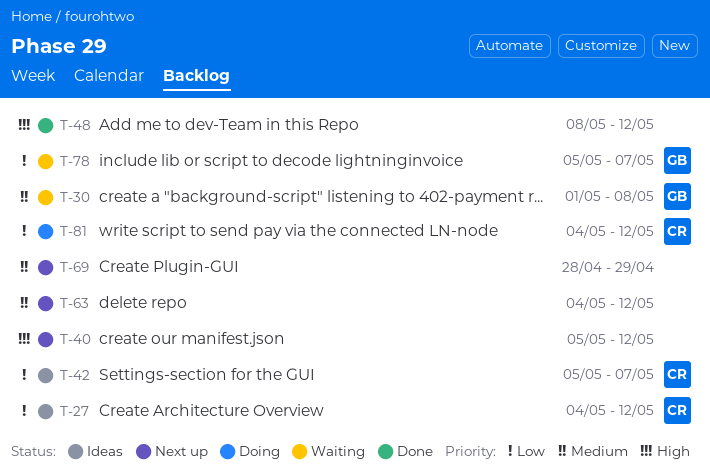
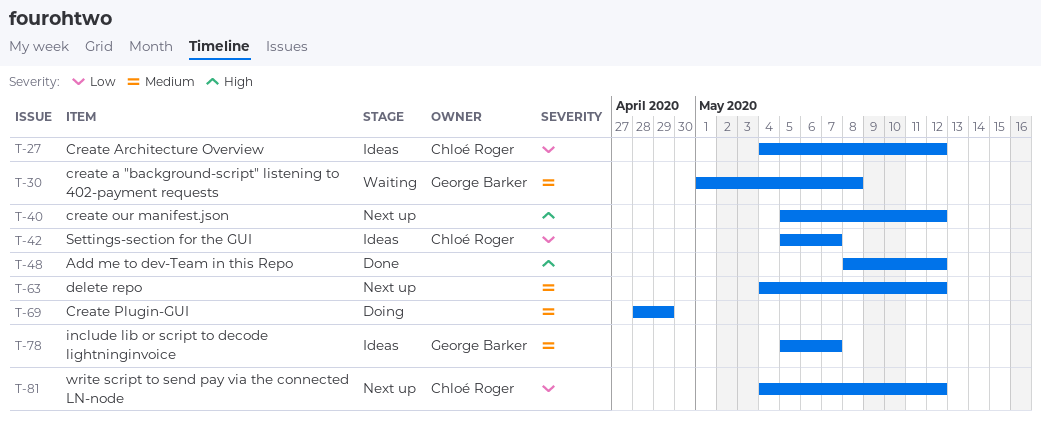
T-69, status: Next up -> Doing
T-78, status: Waiting -> Ideas
T-78, priority: Low -> Medium
T-81, status: Doing -> Next up

